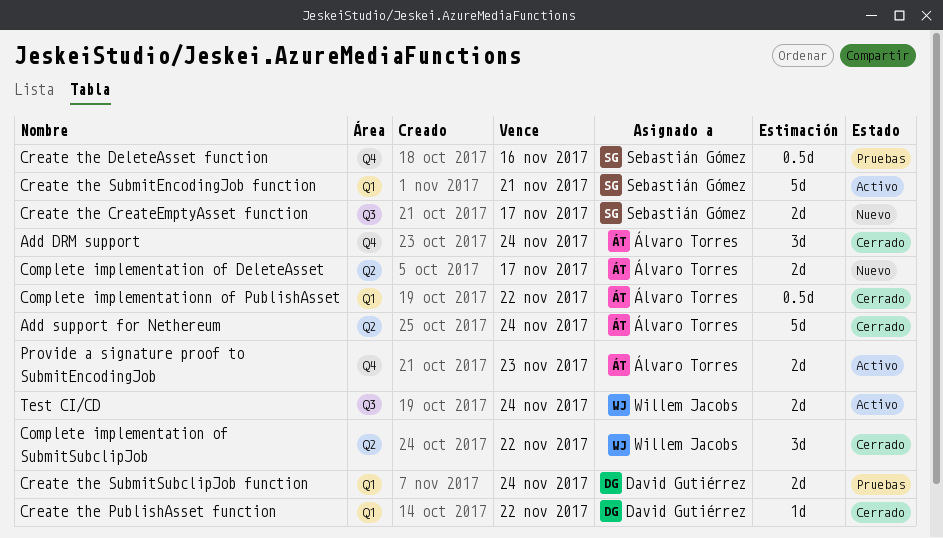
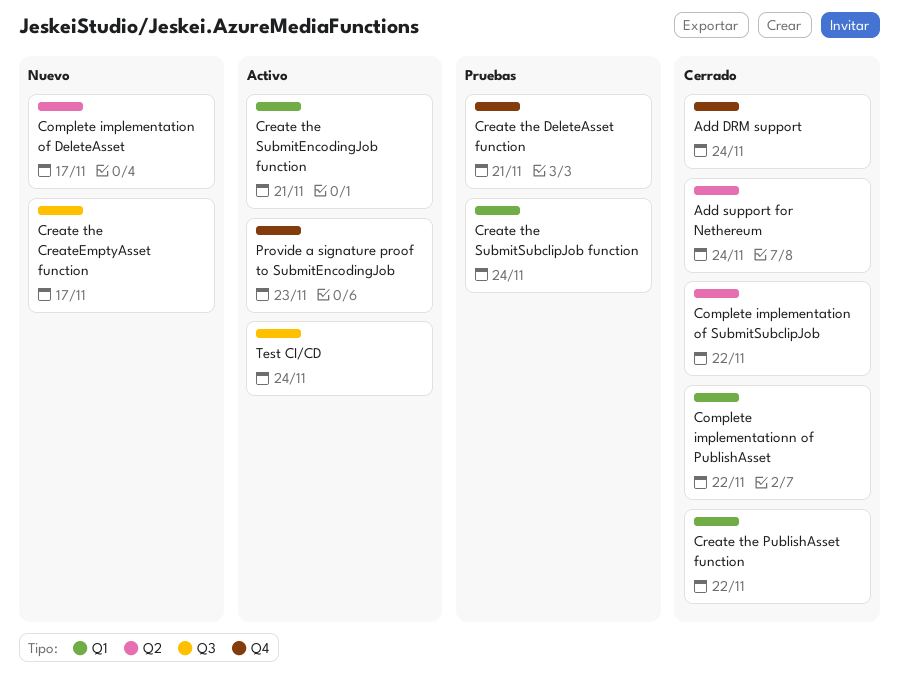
Create the DeleteAsset function, due: Nov 16 -> Nov 21

